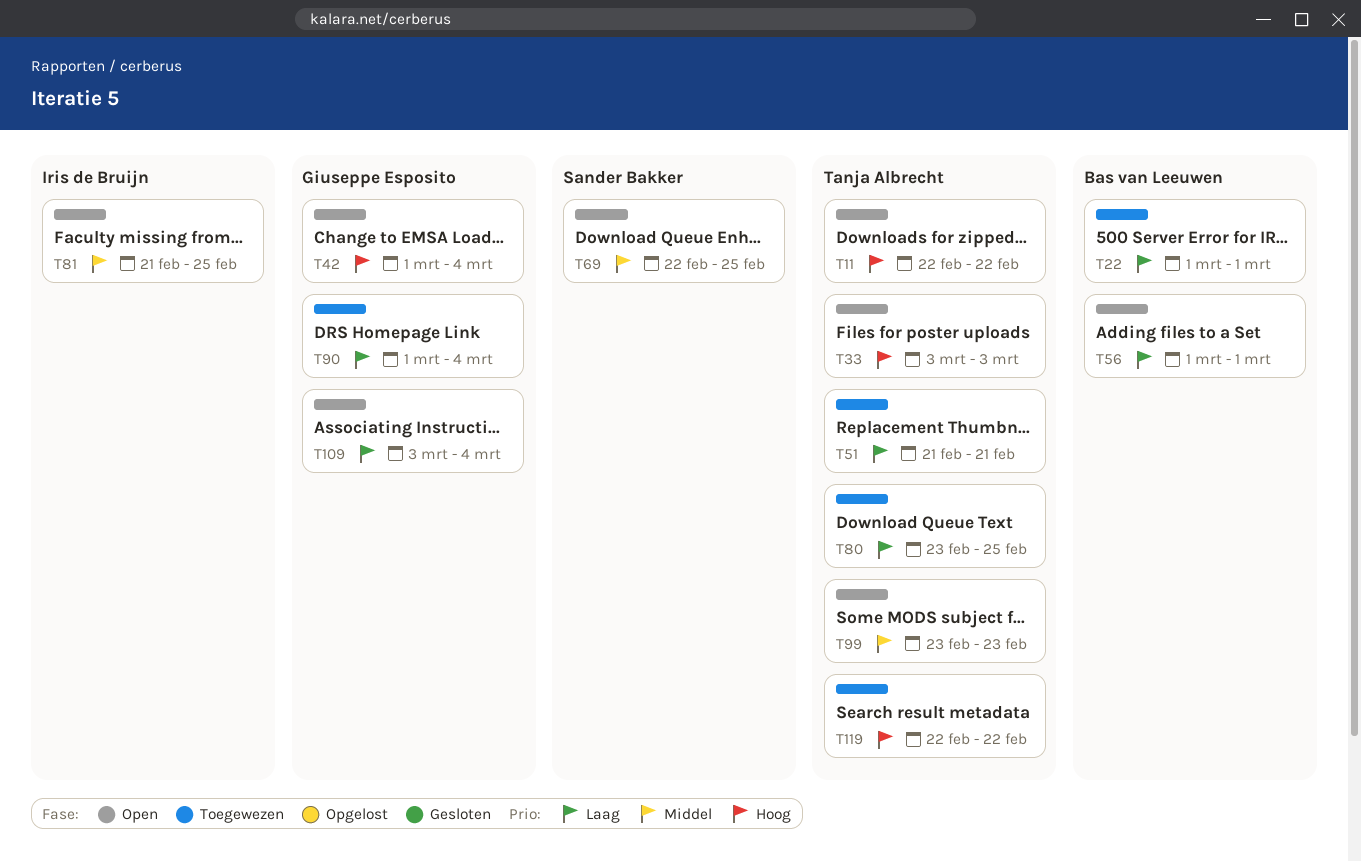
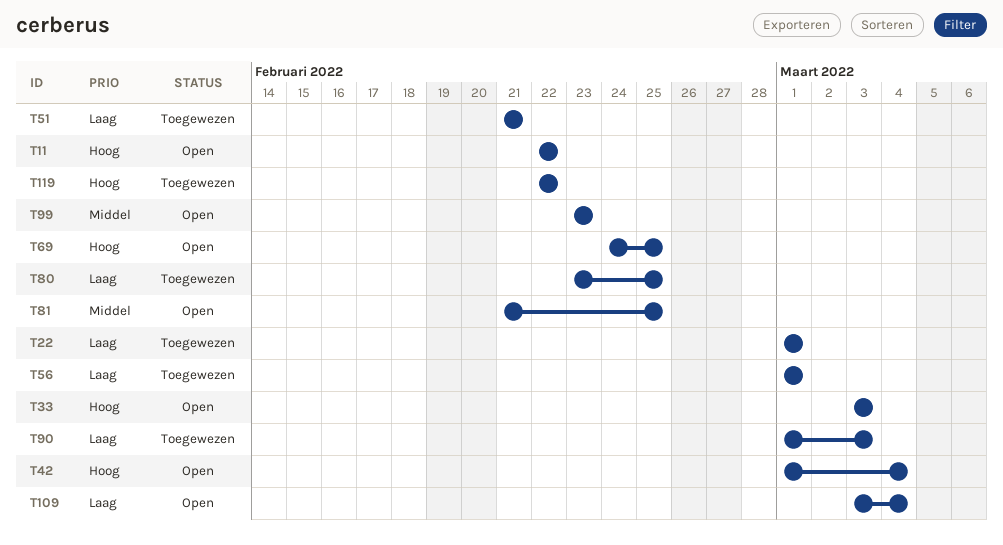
T56, status: Open -> Toegewezen
T69, priority: Middel -> Hoog
T69, start: Feb 22 -> Feb 24
T90, due: Mar 4 -> Mar 3

